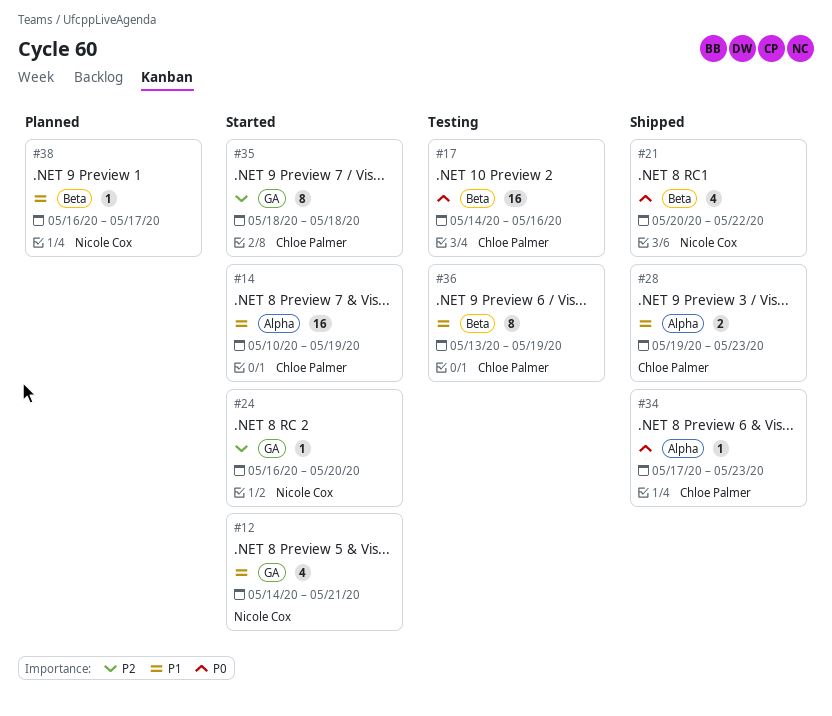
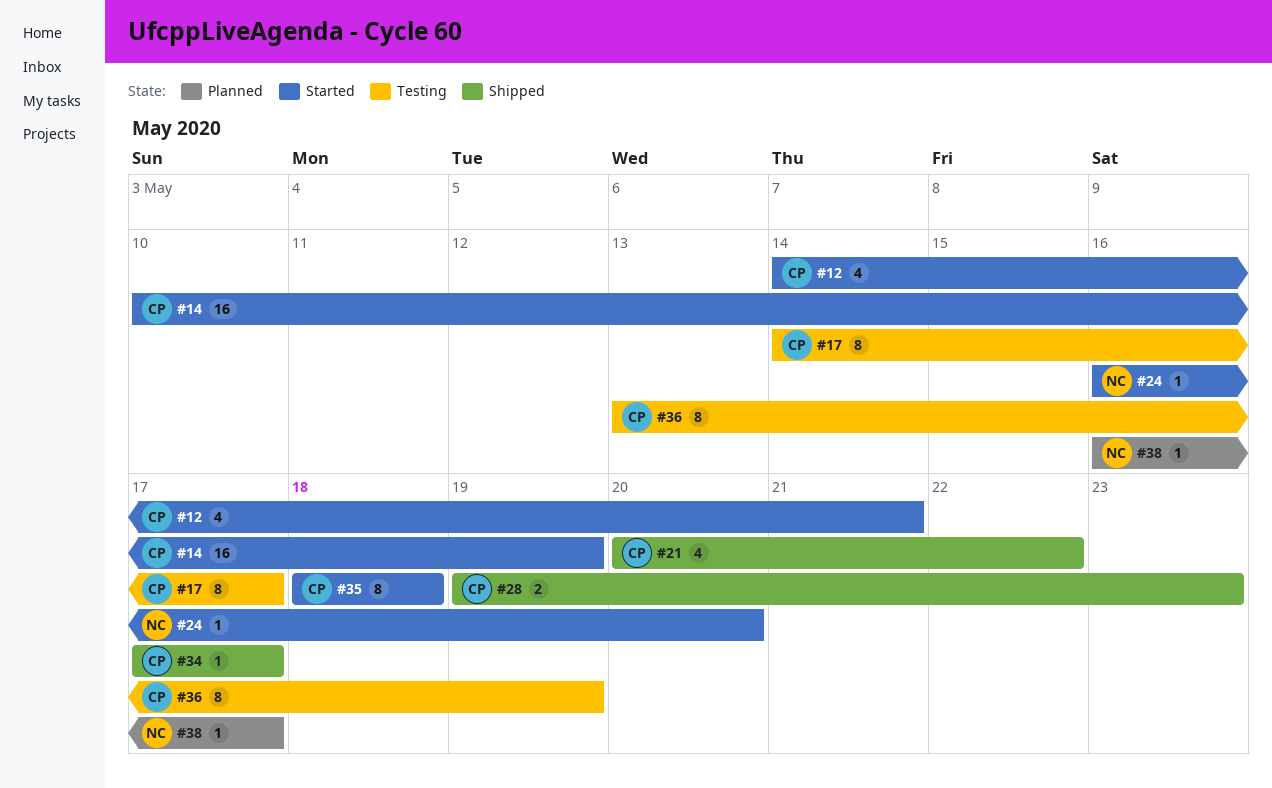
#12, owner: Nicole Cox -> Chloe Palmer
#17, estimate: 16 -> 8
#17, due: May 16 -> May 17
#21, owner: Nicole Cox -> Chloe Palmer
#34, due: May 23 -> May 17

